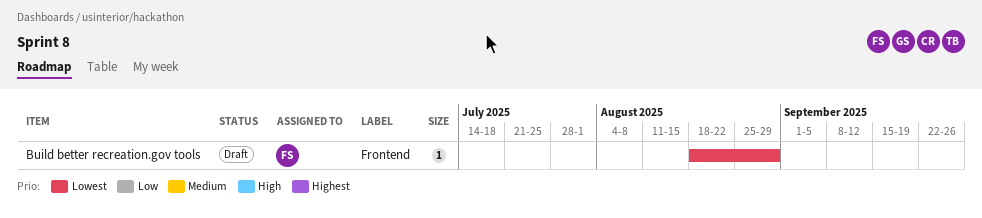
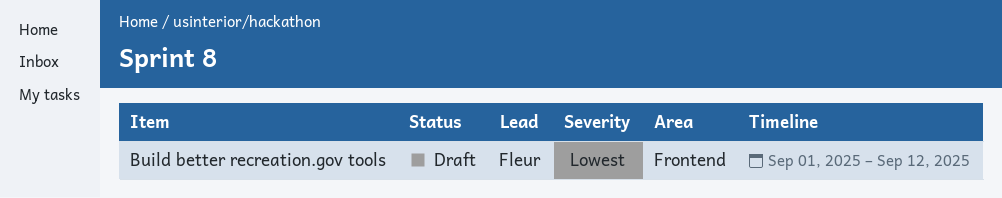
Build better recreation.gov tools, start: Aug 18 -> Sep 1
Build better recreation.gov tools, due: Aug 29 -> Sep 12

